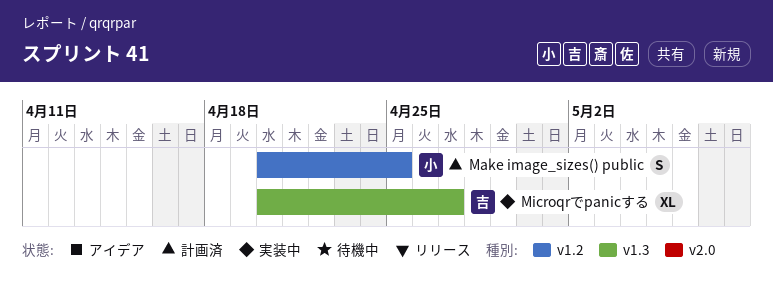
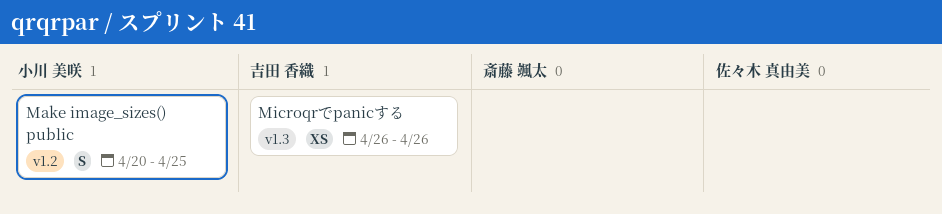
Microqrでpanicする, estimate: XL -> XS
Microqrでpanicする, start: Apr 20 -> Apr 26
Microqrでpanicする, due: Apr 27 -> Apr 26

